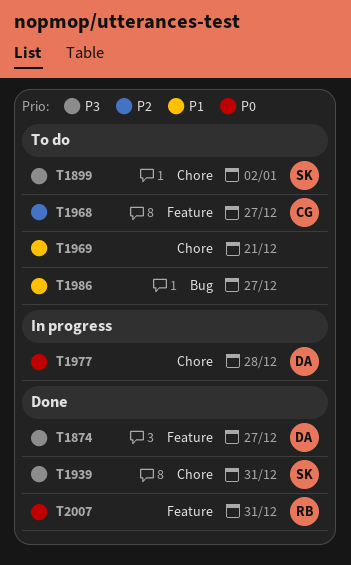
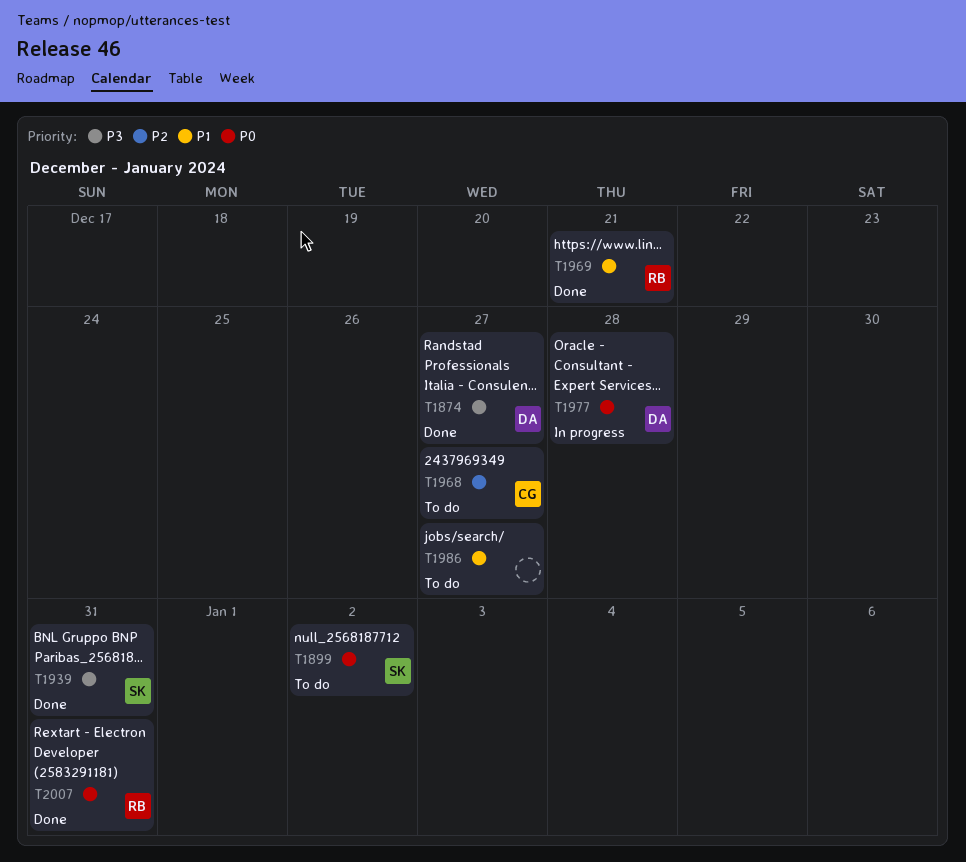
T1899, priority: P3 -> P0
T1969, status: To do -> Done
T1969, owner: none -> RB

